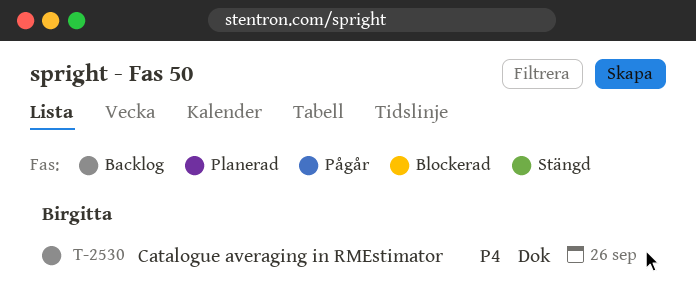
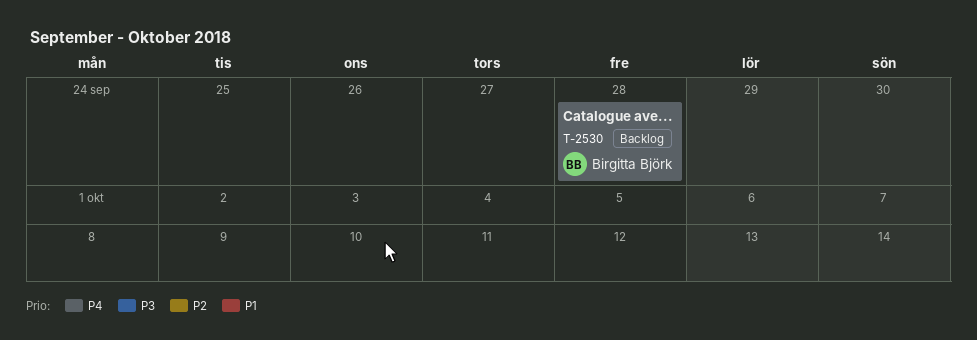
T-2530, due: Sep 26 -> Sep 28

